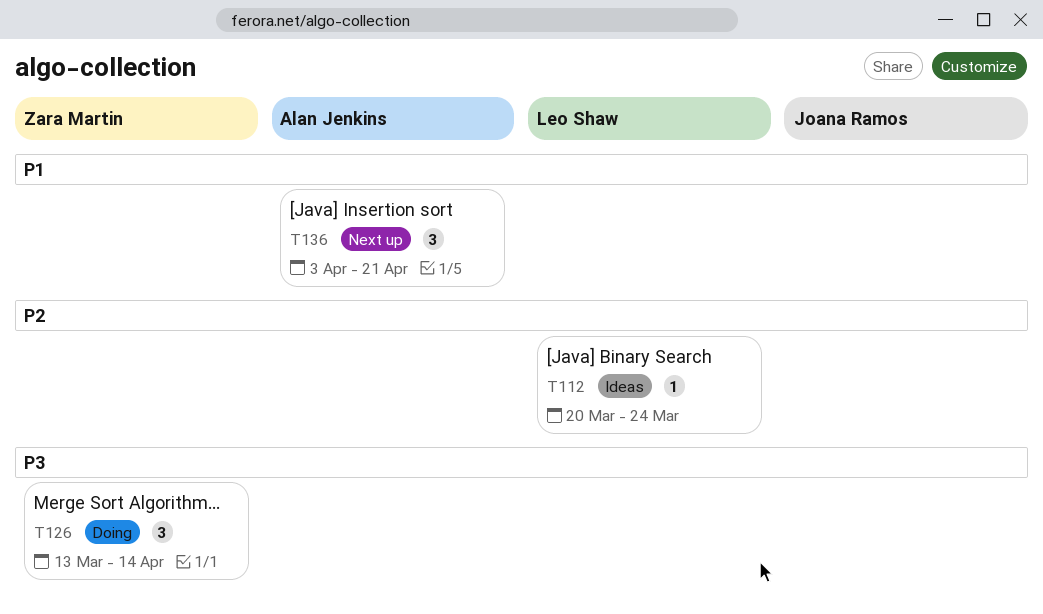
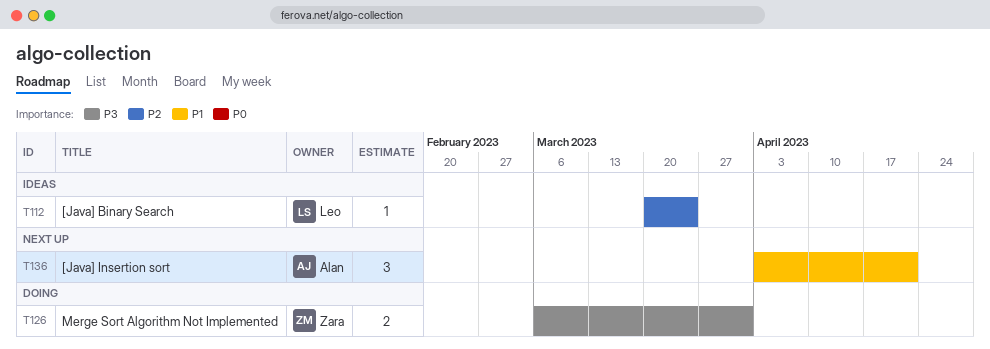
T126, estimate: 3 -> 2
T126, start: Mar 13 -> Mar 6
T126, due: Apr 14 -> Mar 31

